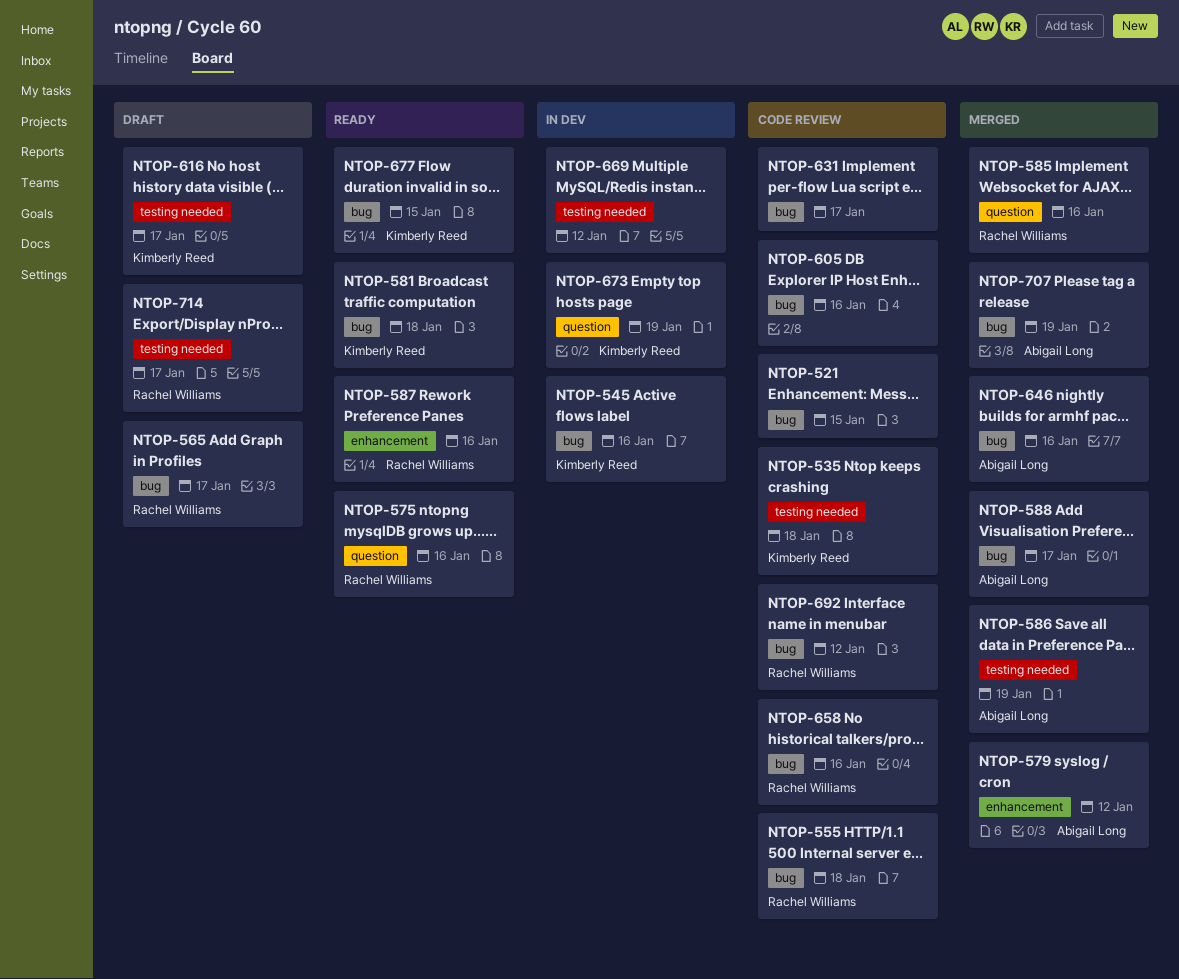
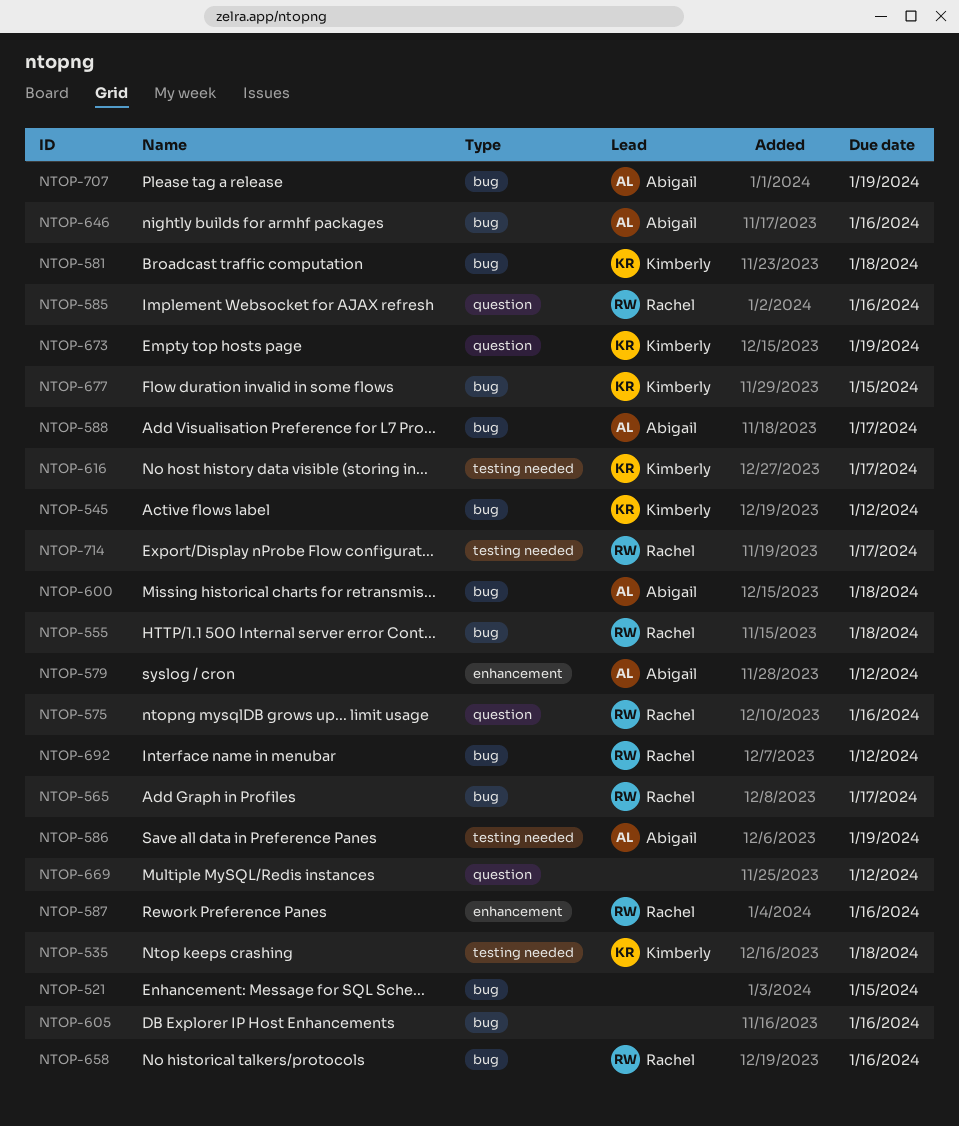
NTOP-545, due: Jan 16 -> Jan 12
NTOP-600: none -> present
NTOP-631: present -> none
NTOP-669, label: testing needed -> question

